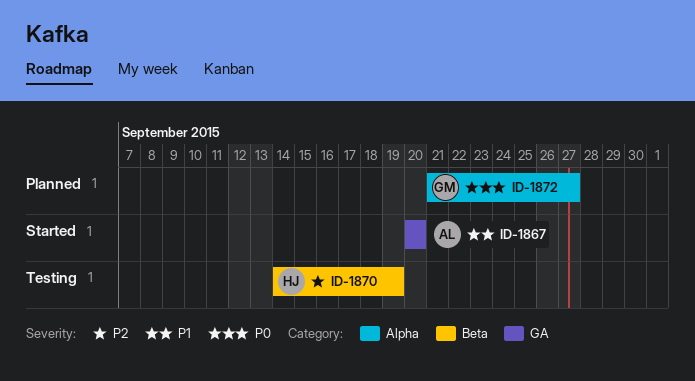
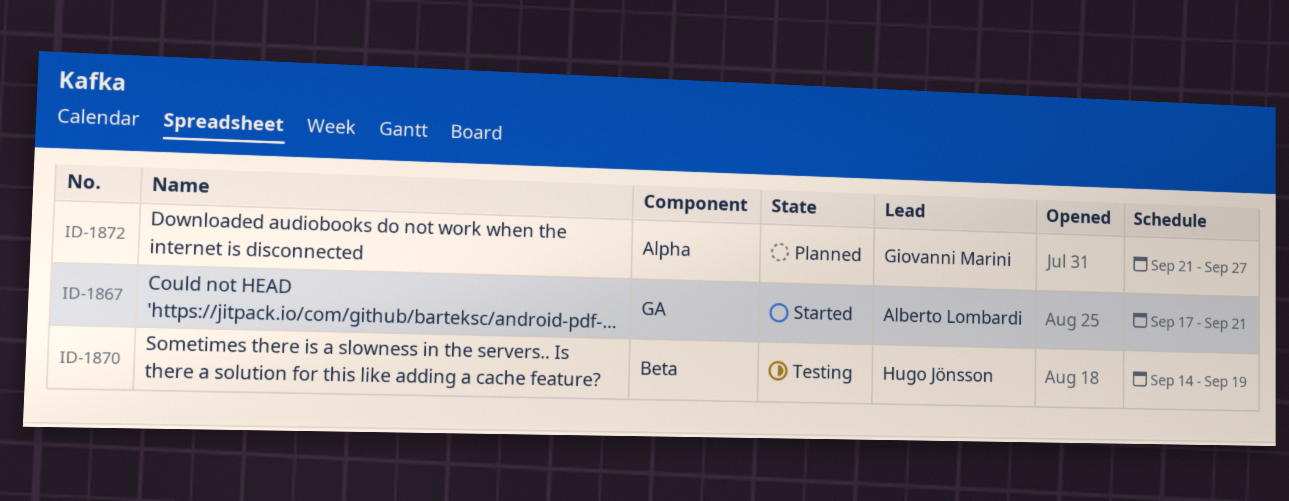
ID-1867, start: Sep 20 -> Sep 17
ID-1867, due: Sep 20 -> Sep 21

